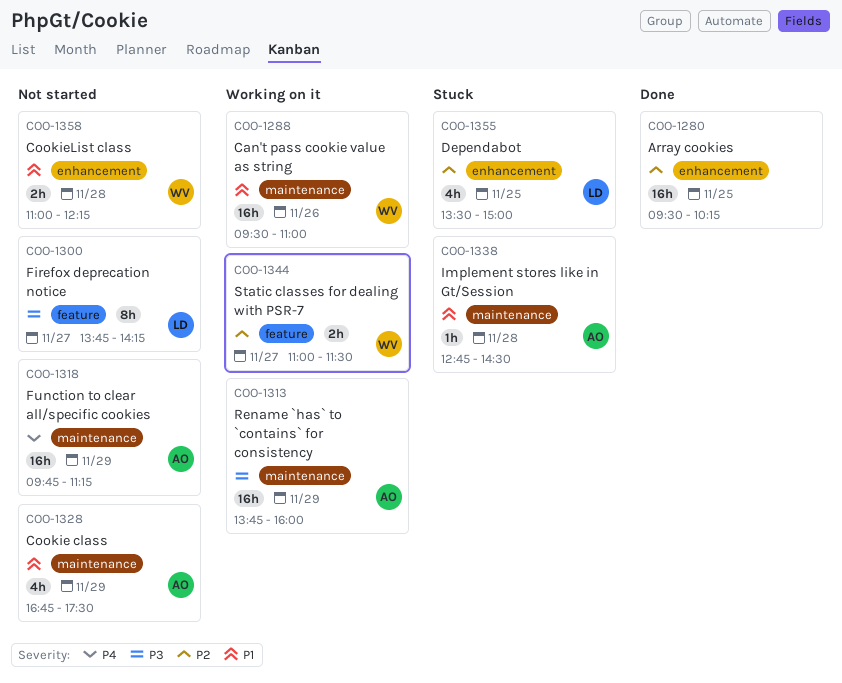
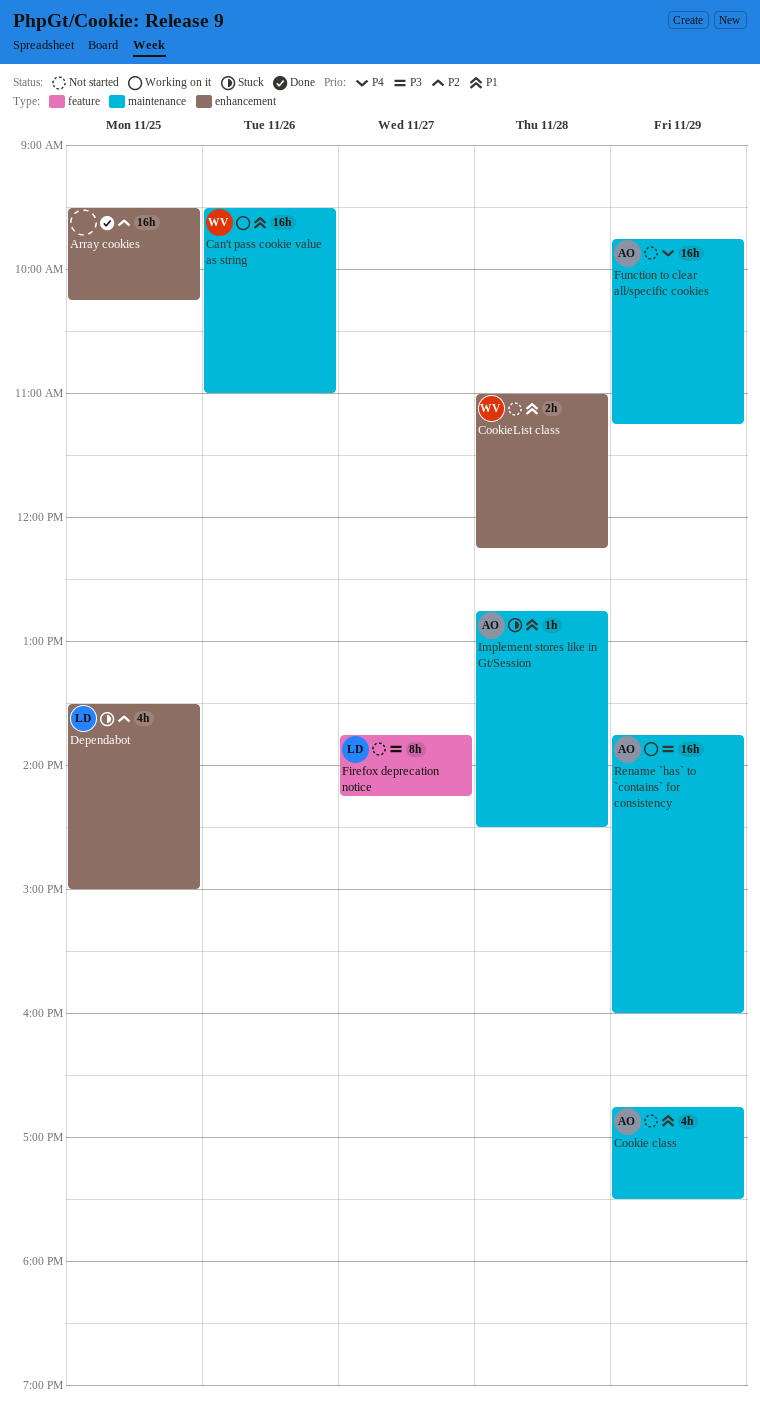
Static classes for dealing with PSR-7: present -> none

